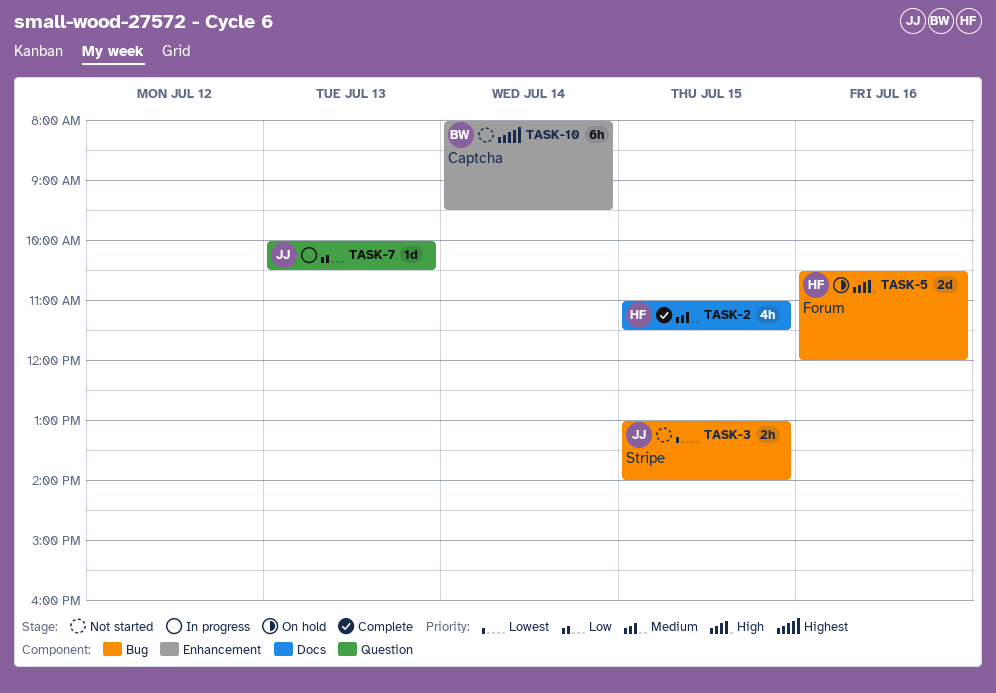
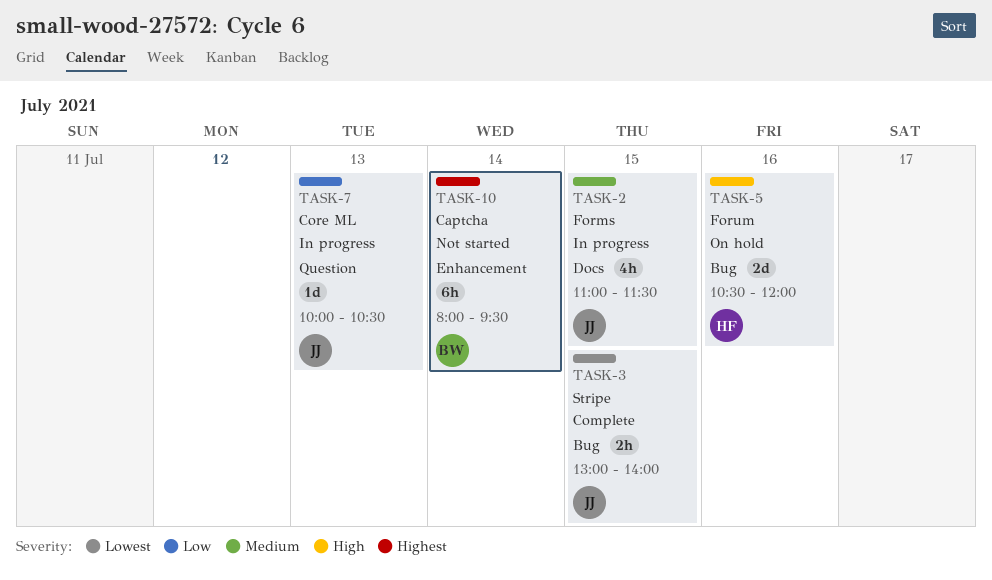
TASK-2, status: Complete -> In progress
TASK-2, owner: HF -> JJ
TASK-3, status: Not started -> Complete

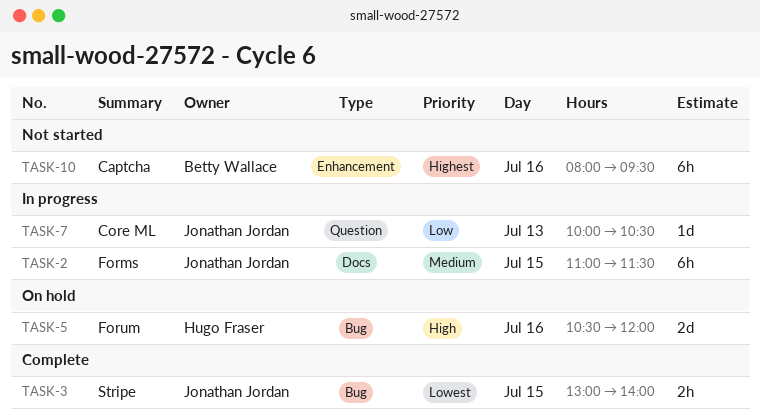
TASK-2, estimate: 4h -> 6h
TASK-10, day: Jul 14 -> Jul 16

